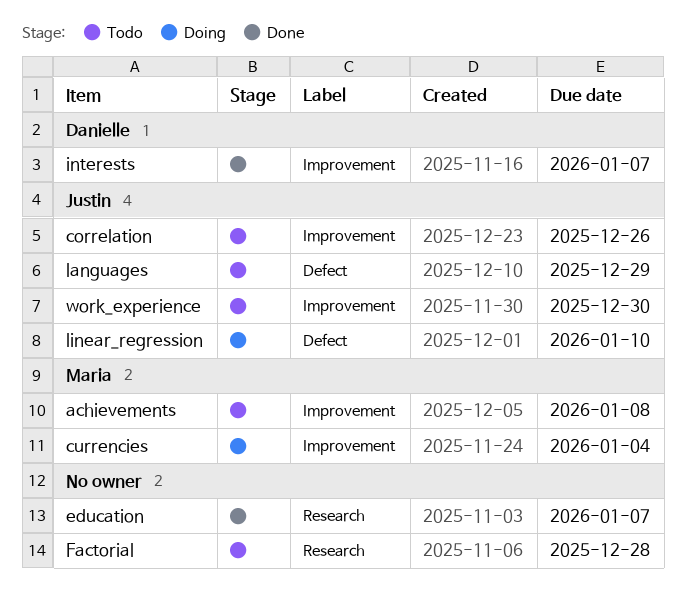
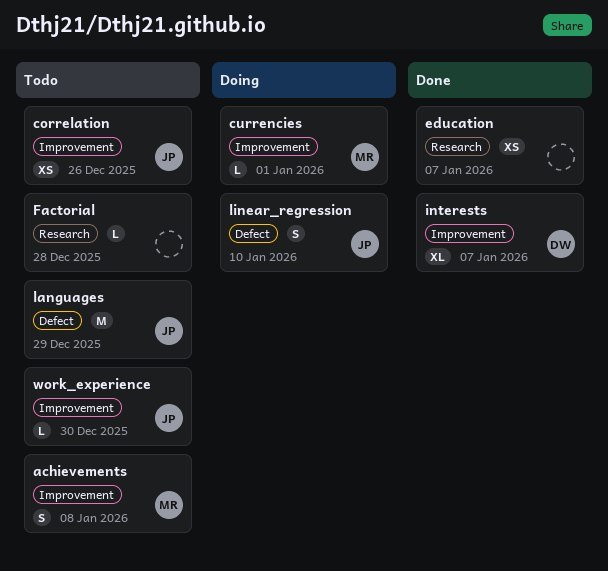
currencies, due: Jan 4 -> Jan 1

